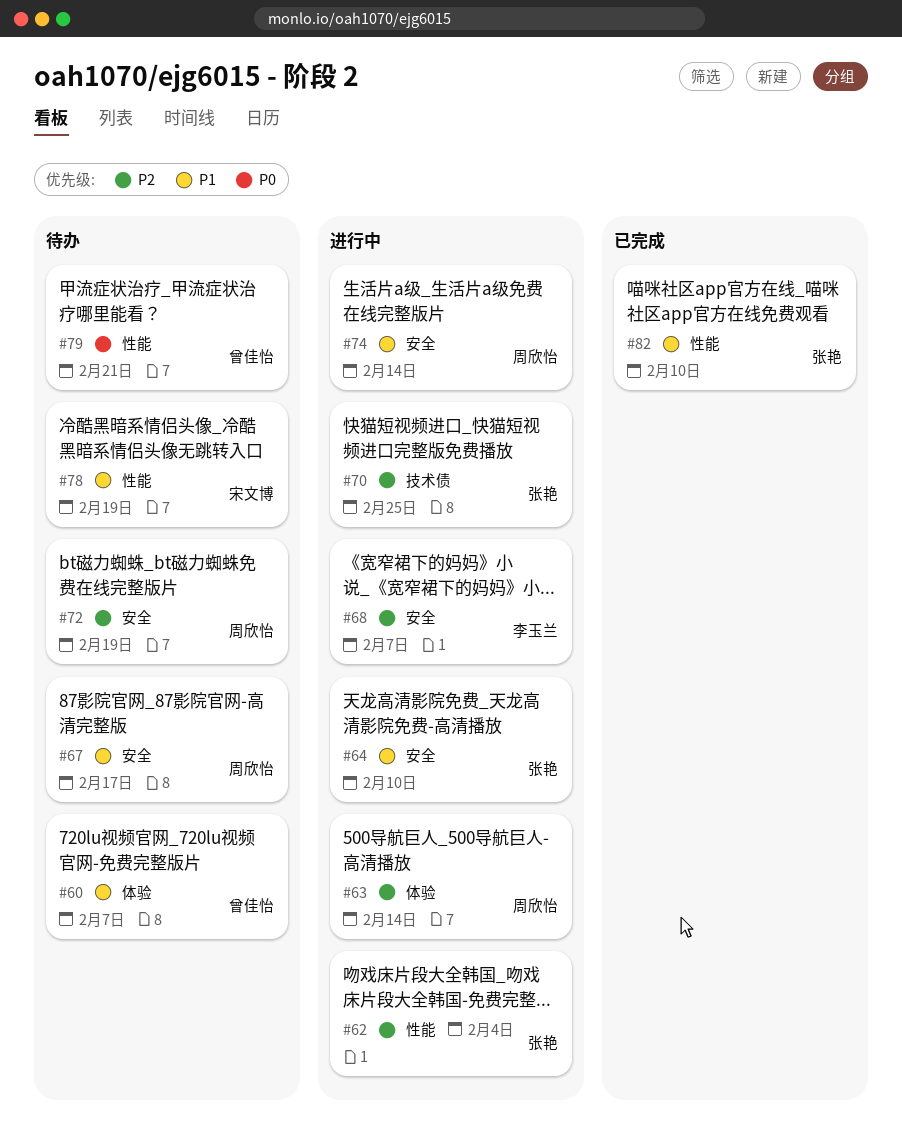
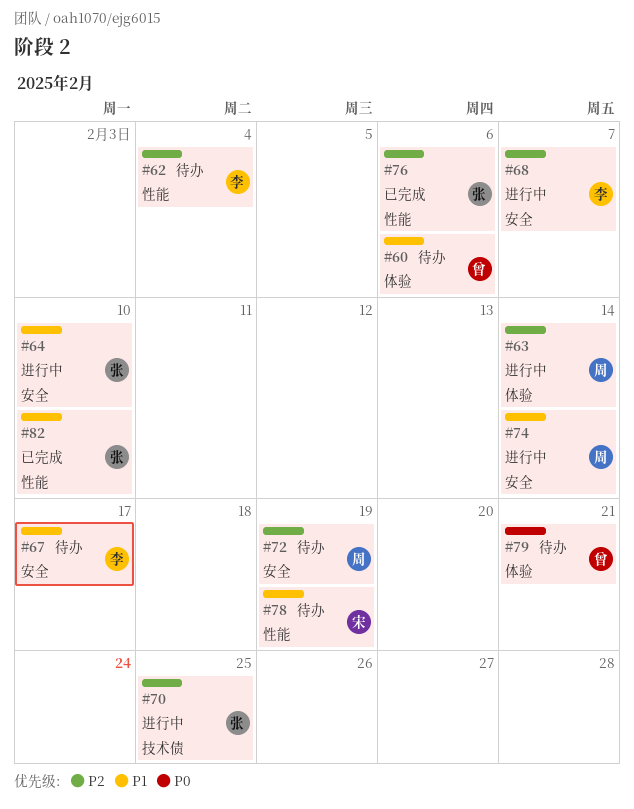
#60, due: Feb 7 -> Feb 6
#62, status: 进行中 -> 待办
#62, owner: 张艳 -> 李玉兰
#67, owner: 周欣怡 -> 李玉兰
#76: none -> present
#79, label: 性能 -> 体验

